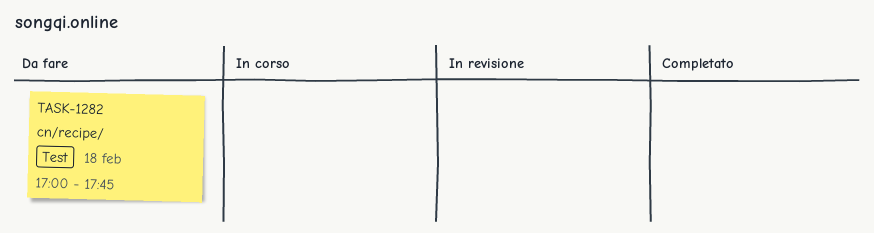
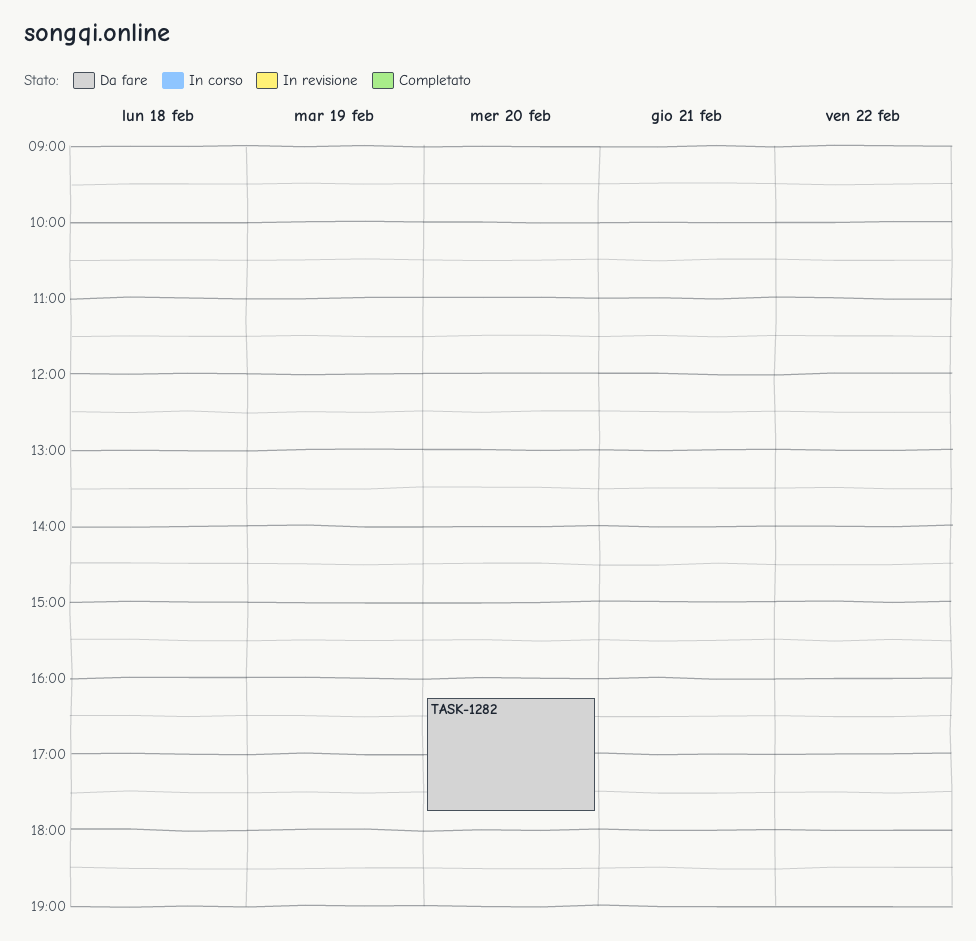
TASK-1282, day: Feb 18 -> Feb 20
TASK-1282, begins: 17:00 -> 16:15

